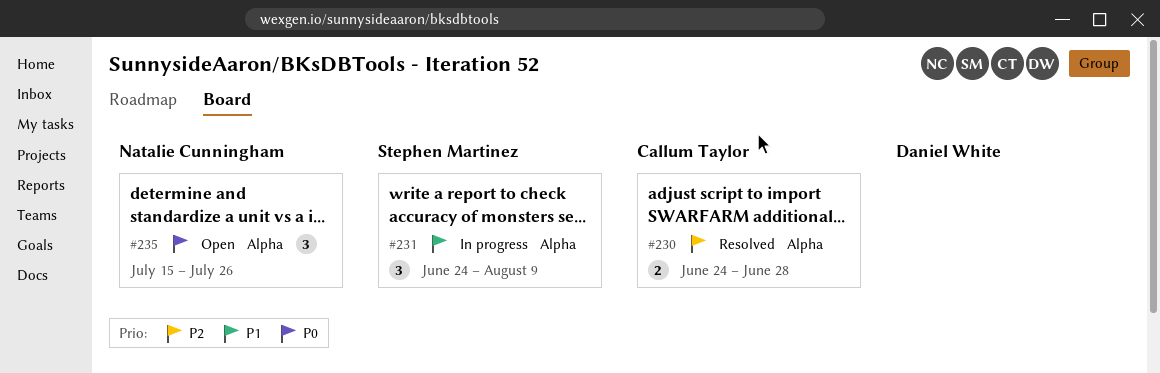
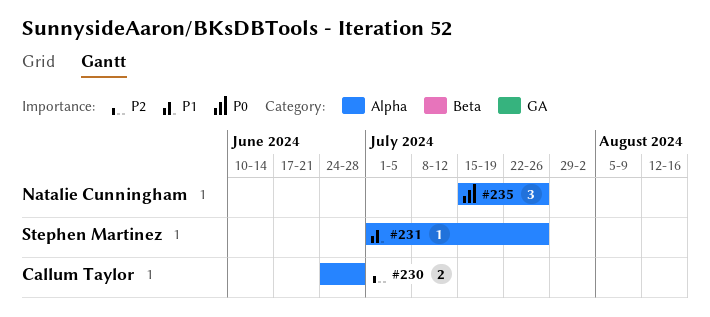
#231, estimate: 3 -> 1
#231, start: Jun 24 -> Jul 1
#231, due: Aug 9 -> Jul 26

